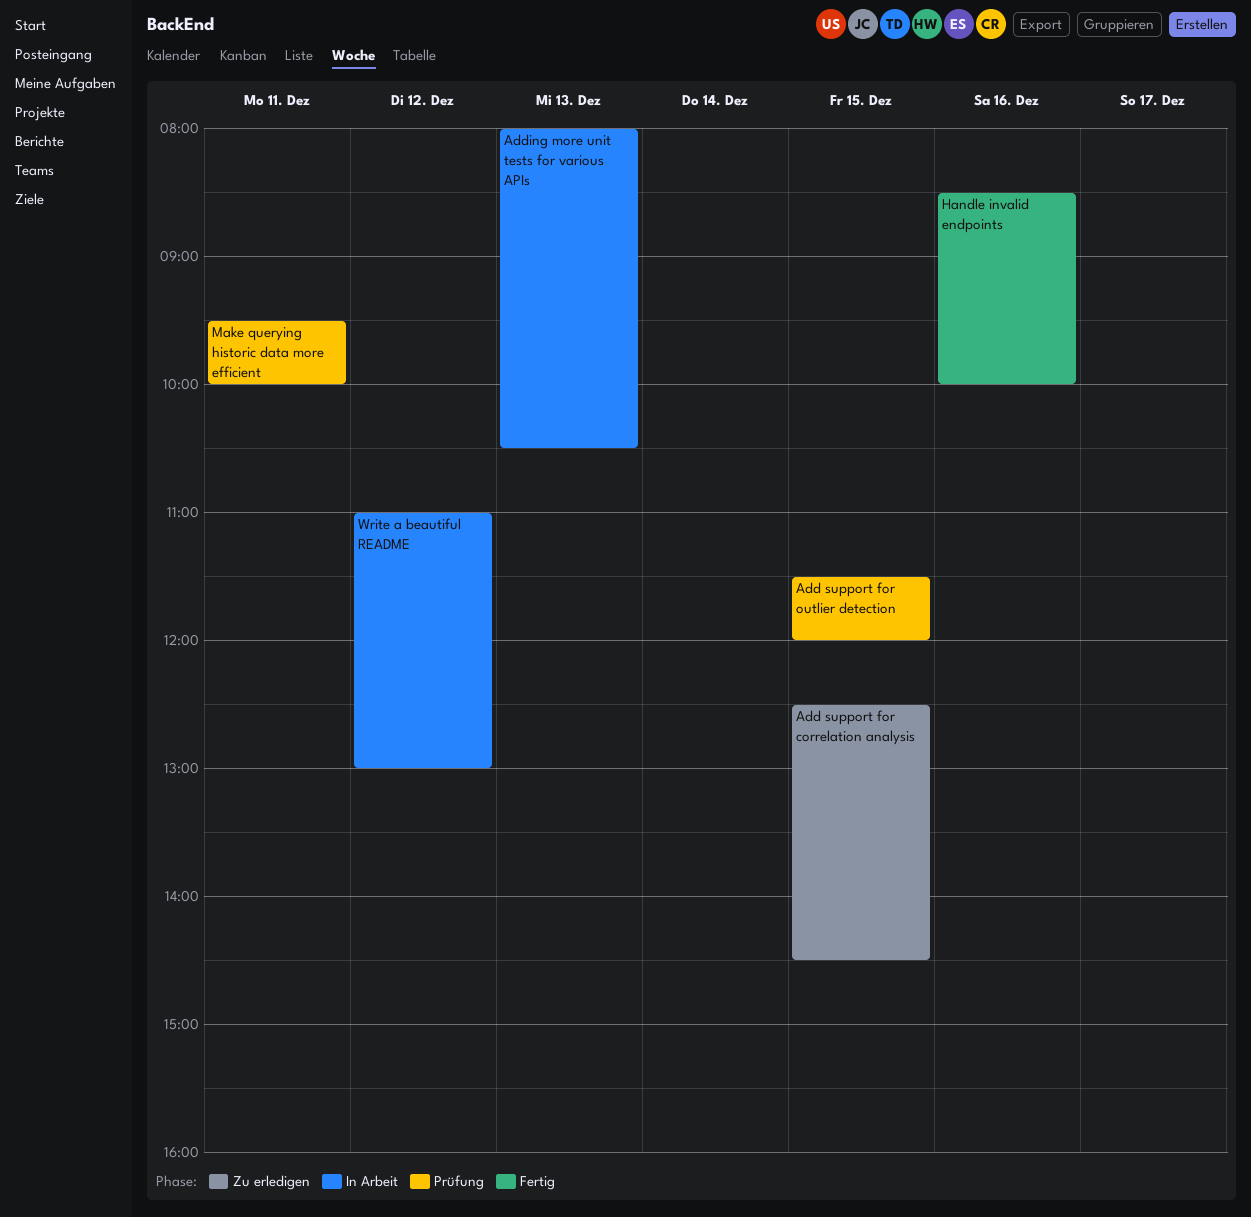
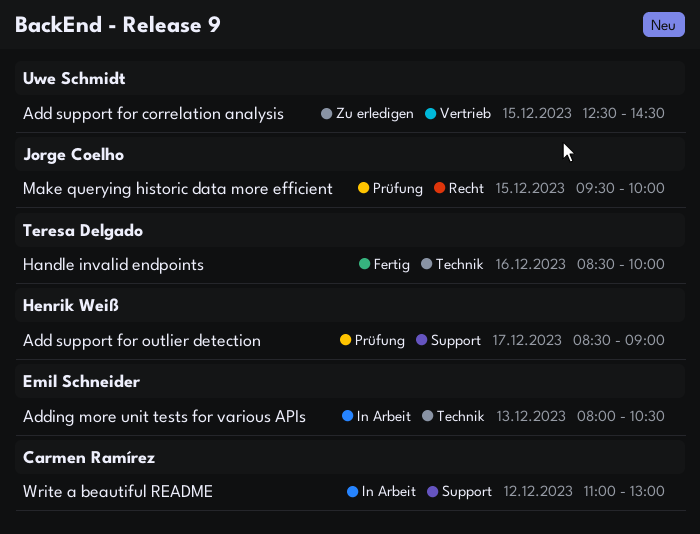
Add support for outlier detection, day: Dec 15 -> Dec 17
Add support for outlier detection, begins: 11:30 -> 08:30
Add support for outlier detection, ends: 12:00 -> 09:00
Make querying historic data more efficient, day: Dec 11 -> Dec 15

